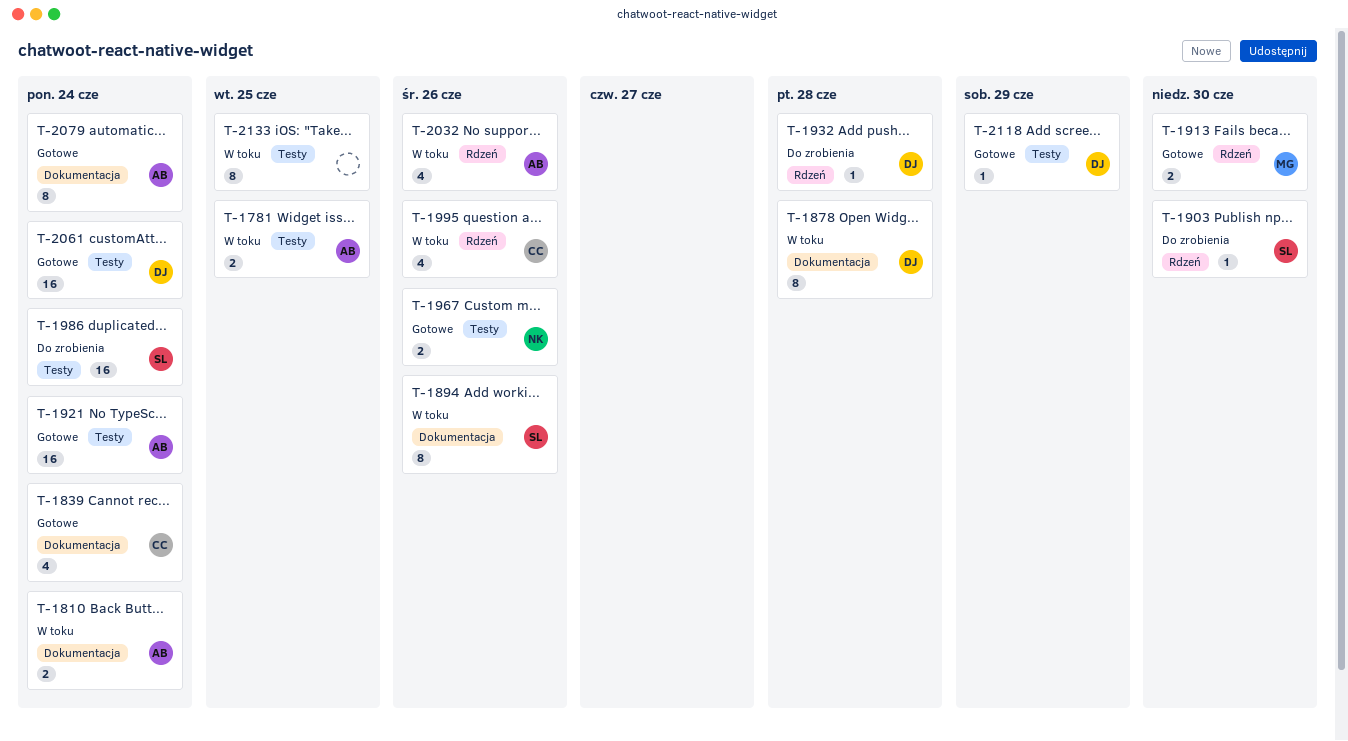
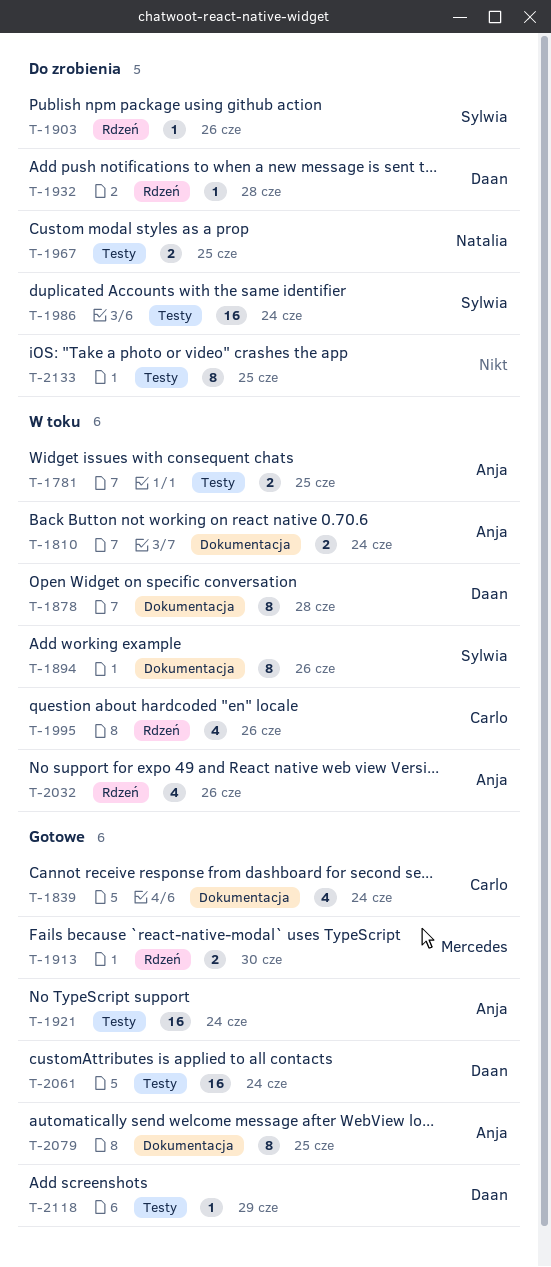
T-1903, due: Jun 30 -> Jun 26
T-1967, status: Gotowe -> Do zrobienia
T-1967, due: Jun 26 -> Jun 25
T-2079, due: Jun 24 -> Jun 25
T-2133, status: W toku -> Do zrobienia

